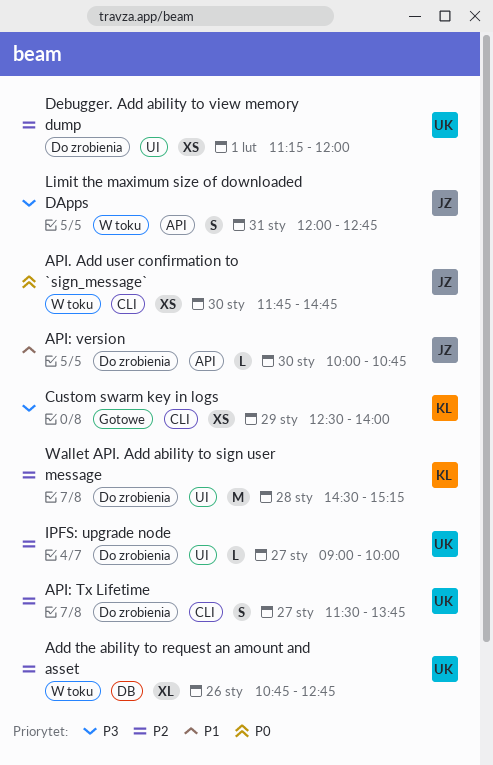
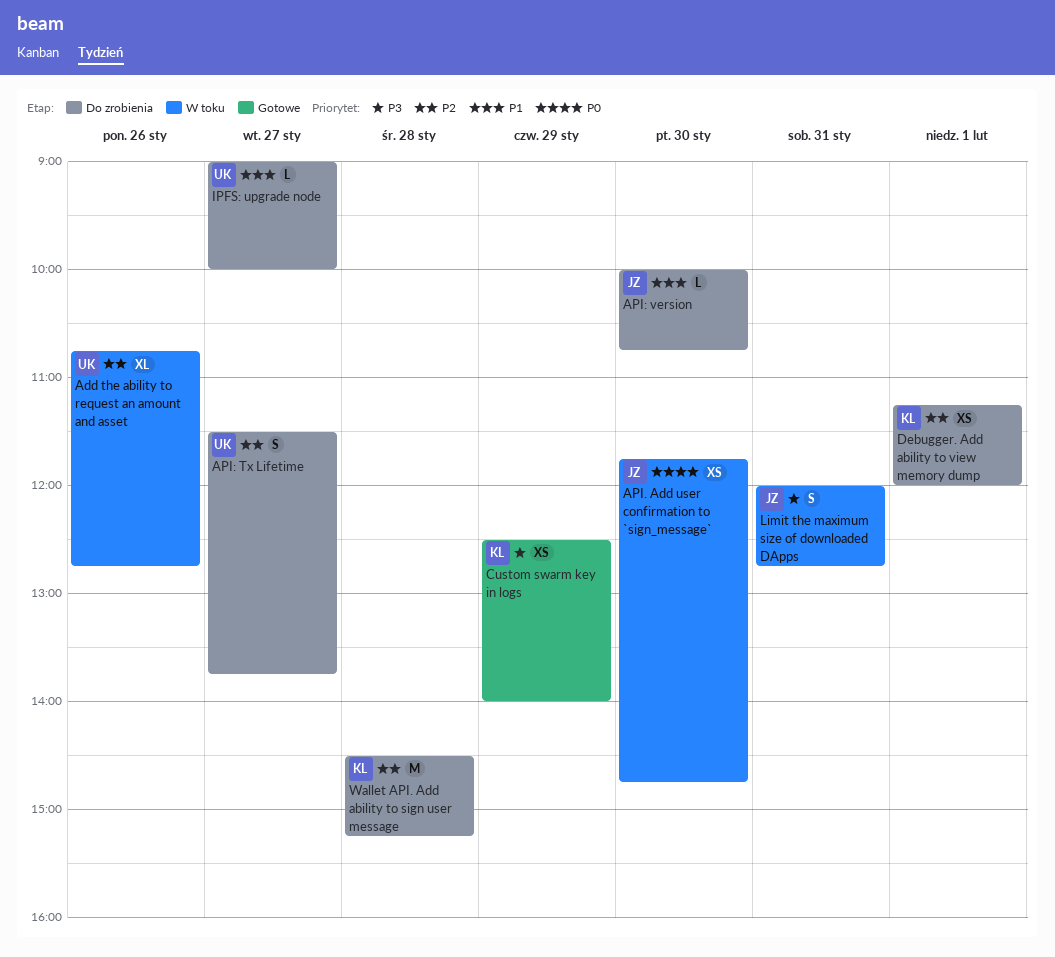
Debugger. Add ability to view memory dump, owner: UK -> KL
IPFS: upgrade node, priority: P2 -> P1

